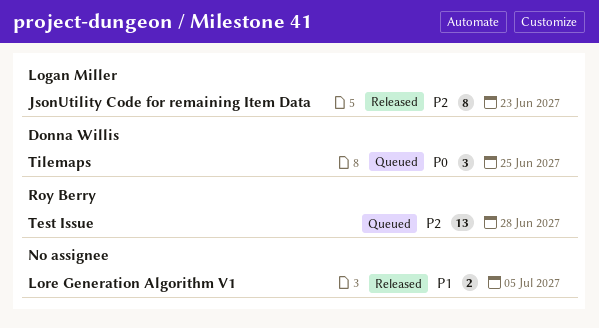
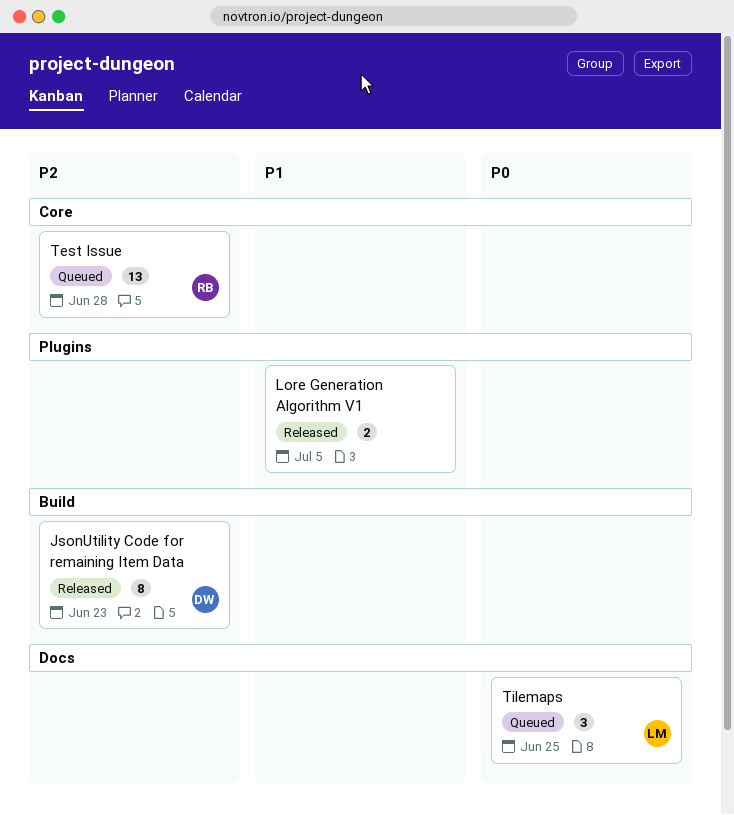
JsonUtility Code for remaining Item Data, owner: Logan Miller -> Donna Willis
Tilemaps, owner: Donna Willis -> Logan Miller

